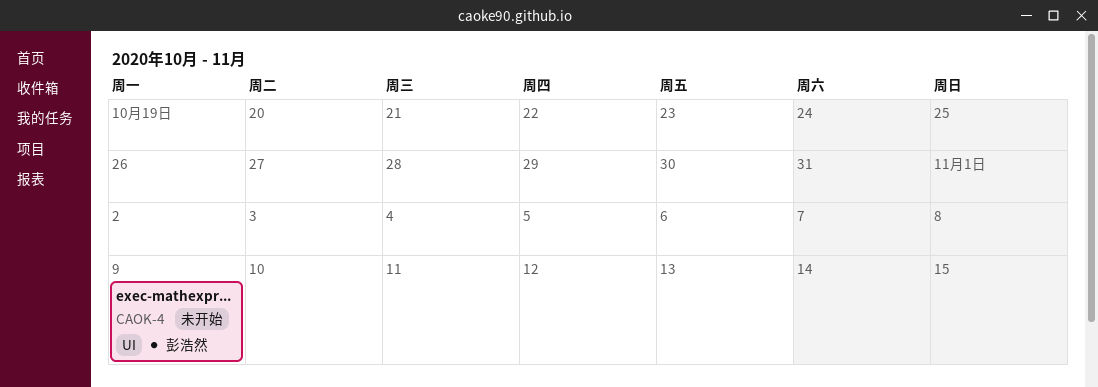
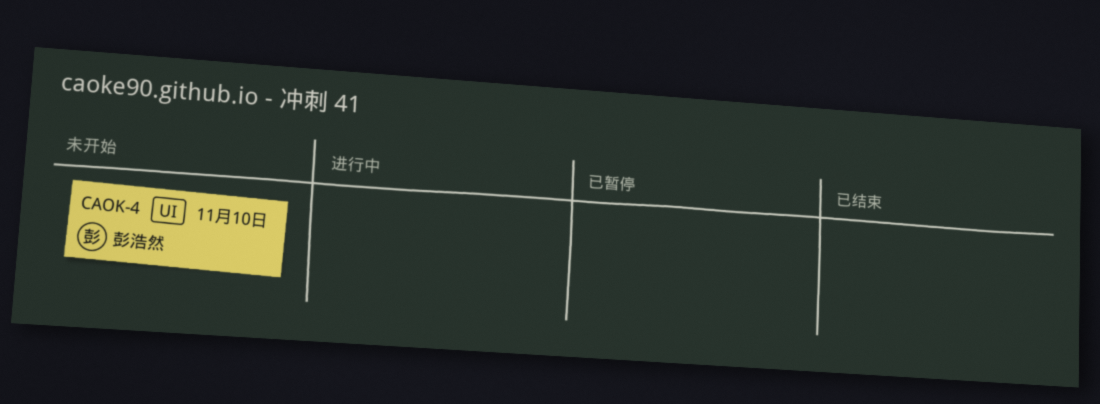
CAOK-4, due: Nov 9 -> Nov 10

